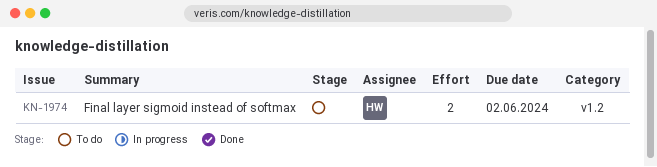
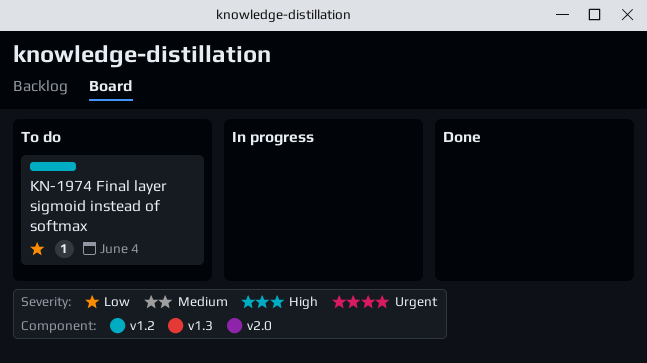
KN-1974, estimate: 2 -> 1
KN-1974, due: Jun 2 -> Jun 4

